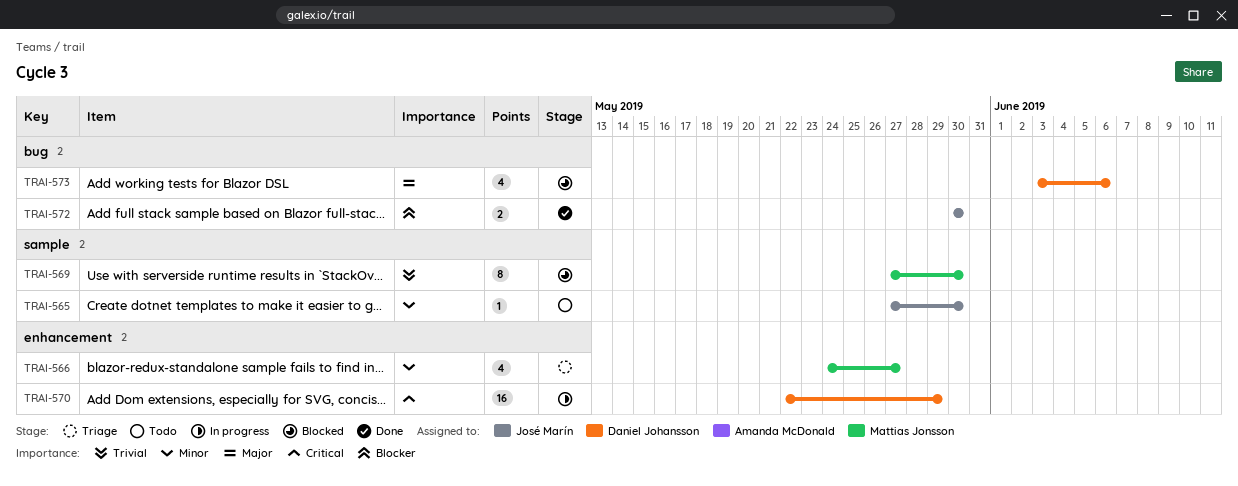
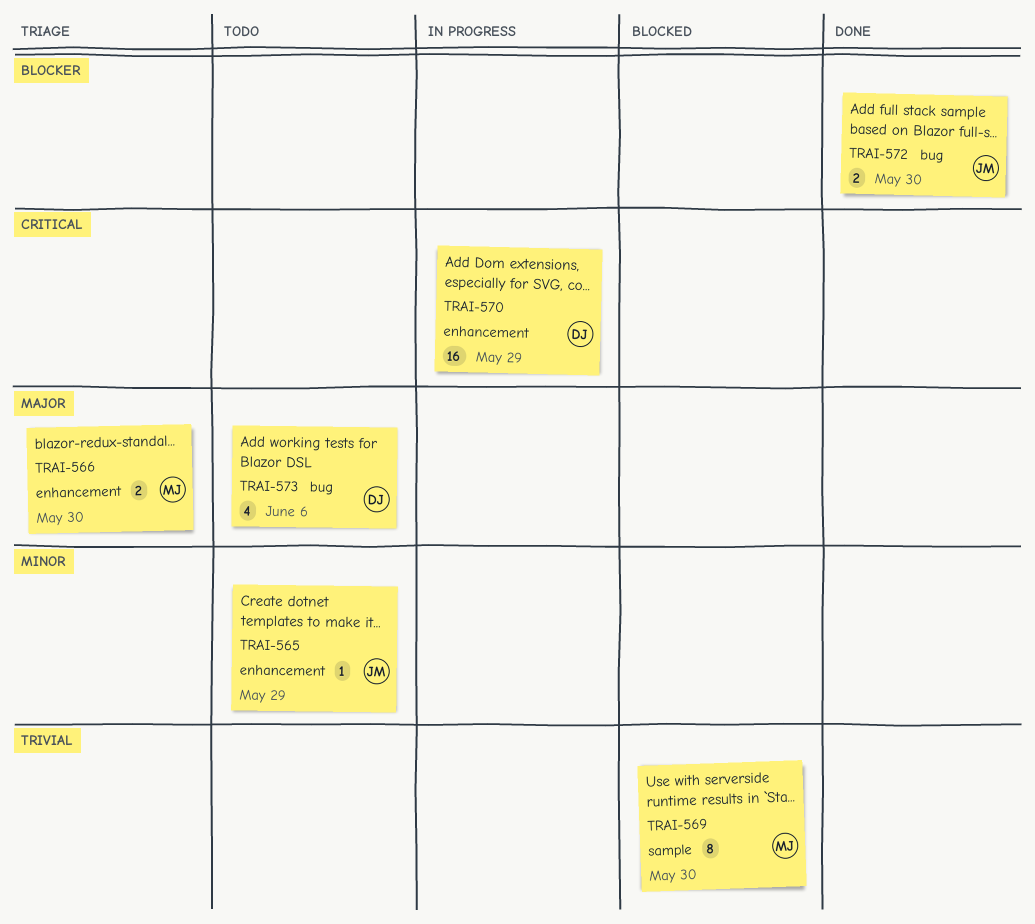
TRAI-565, label: sample -> enhancement
TRAI-565, due: May 30 -> May 29
TRAI-566, priority: Minor -> Major
TRAI-566, estimate: 4 -> 2
TRAI-566, due: May 27 -> May 30
TRAI-573, status: Blocked -> Todo

